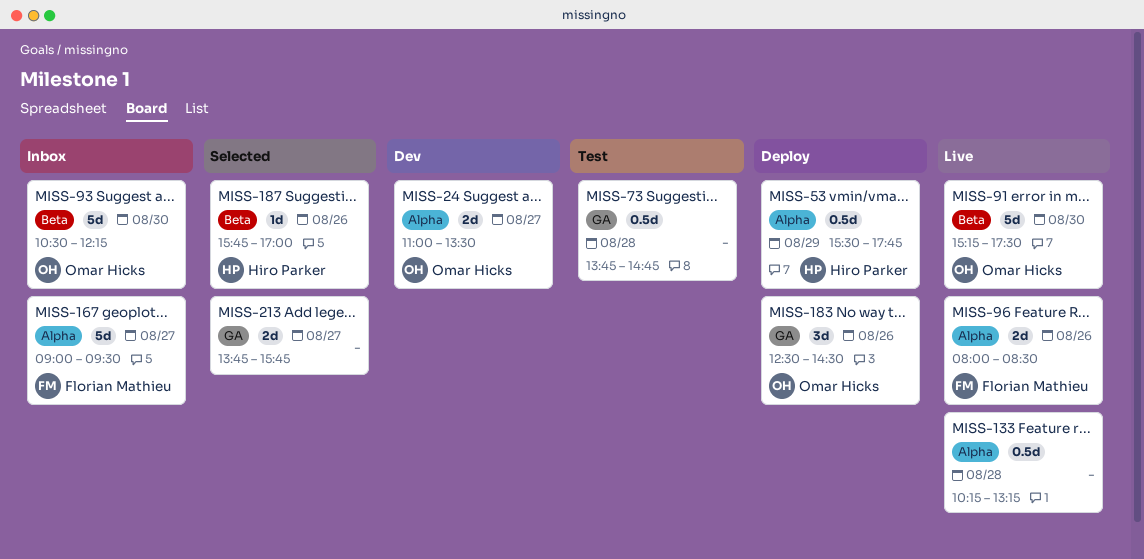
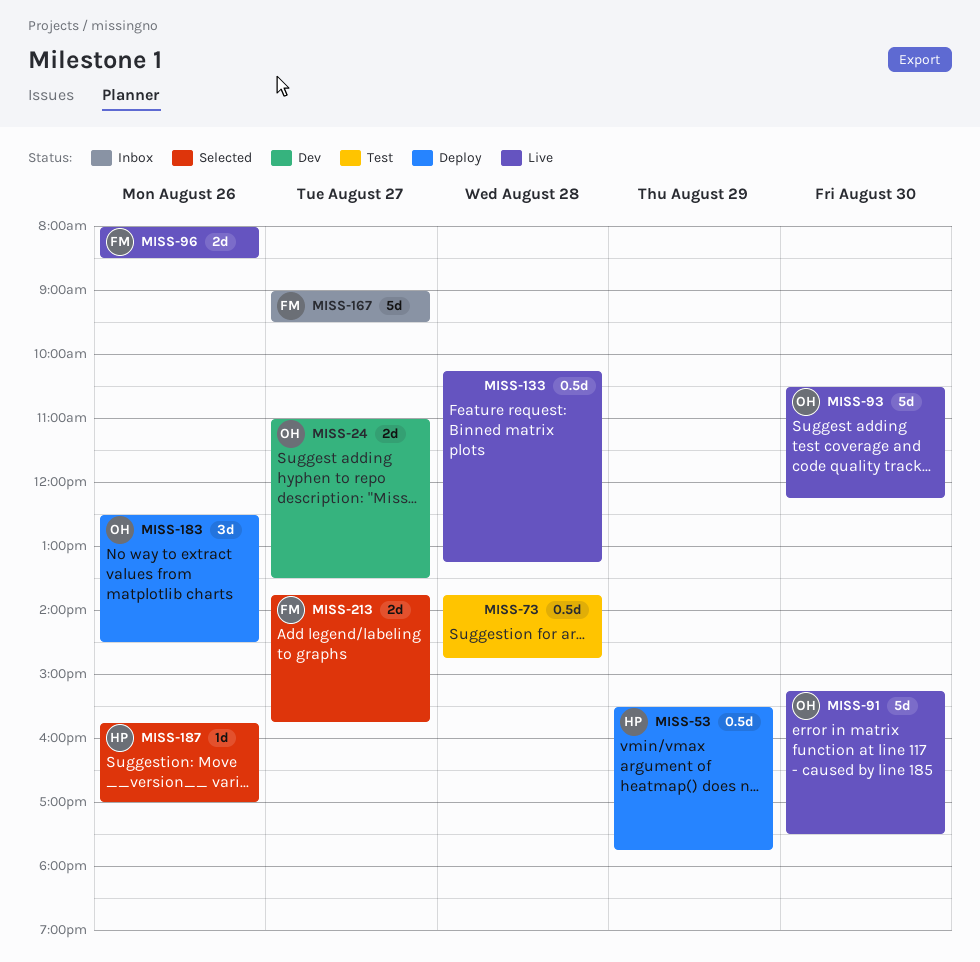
MISS-93, status: Inbox -> Live
MISS-213, owner: none -> Florian Mathieu

